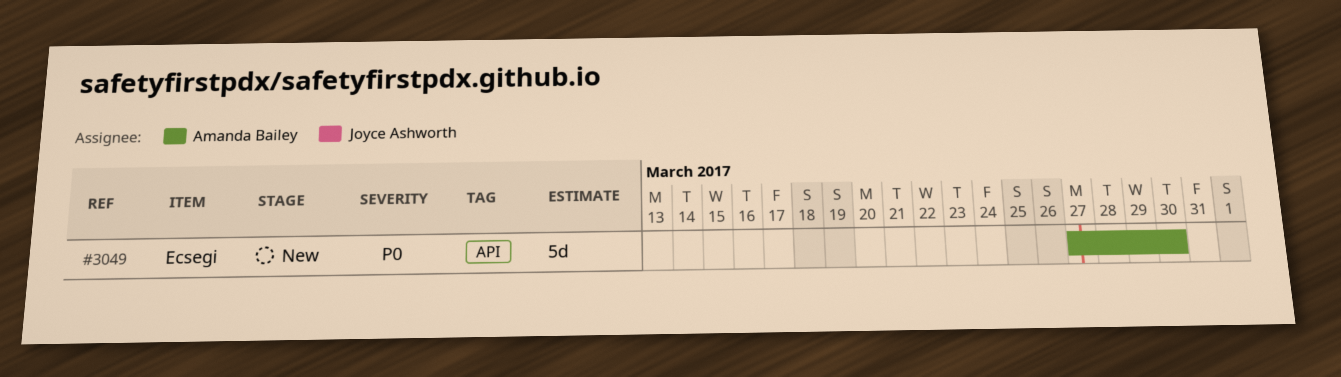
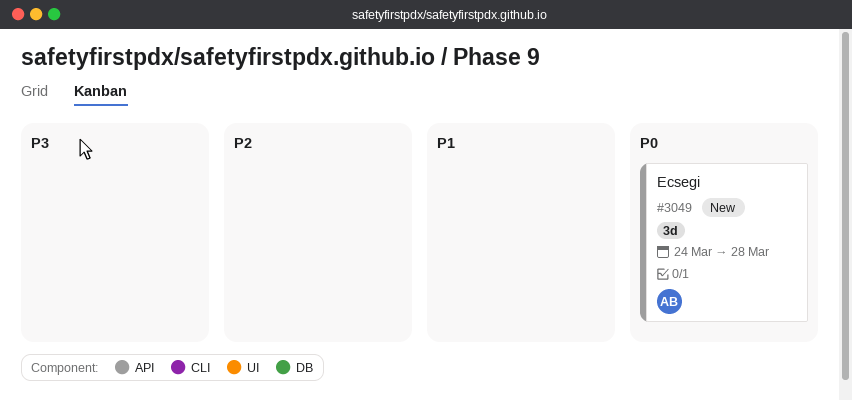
#3049, estimate: 5d -> 3d
#3049, start: Mar 27 -> Mar 24
#3049, due: Mar 30 -> Mar 28

